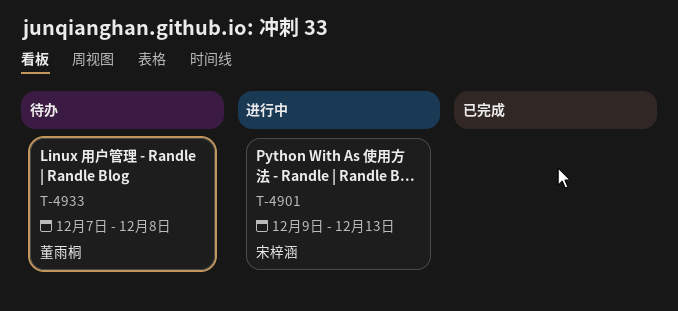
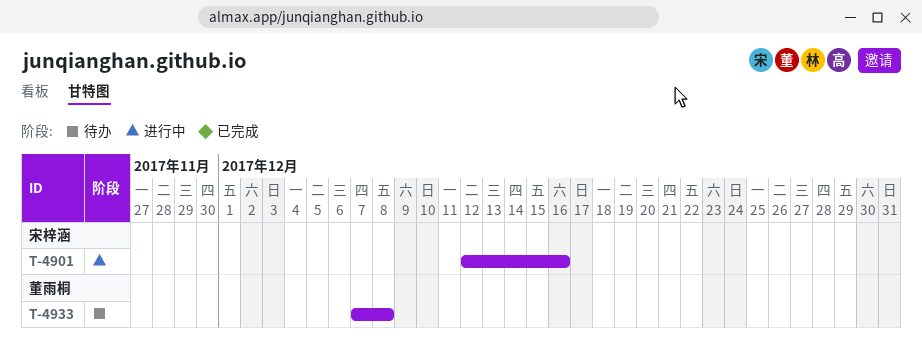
T-4901, start: Dec 9 -> Dec 12
T-4901, due: Dec 13 -> Dec 16

